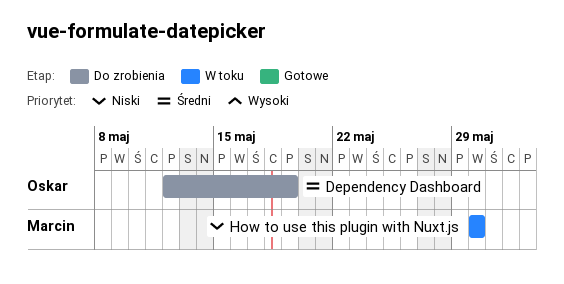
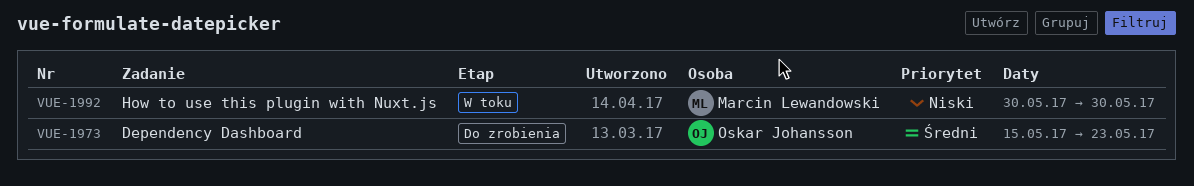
Dependency Dashboard, start: May 12 -> May 15
Dependency Dashboard, due: May 19 -> May 23

